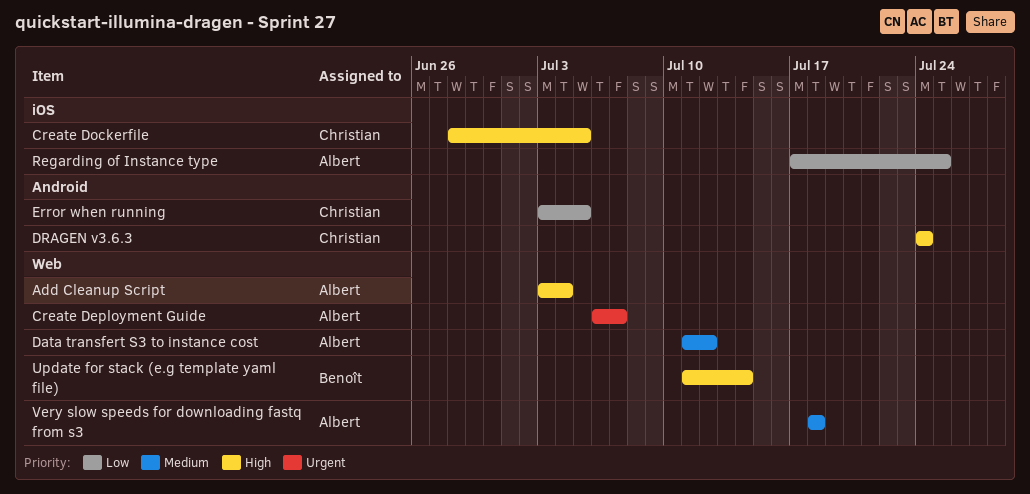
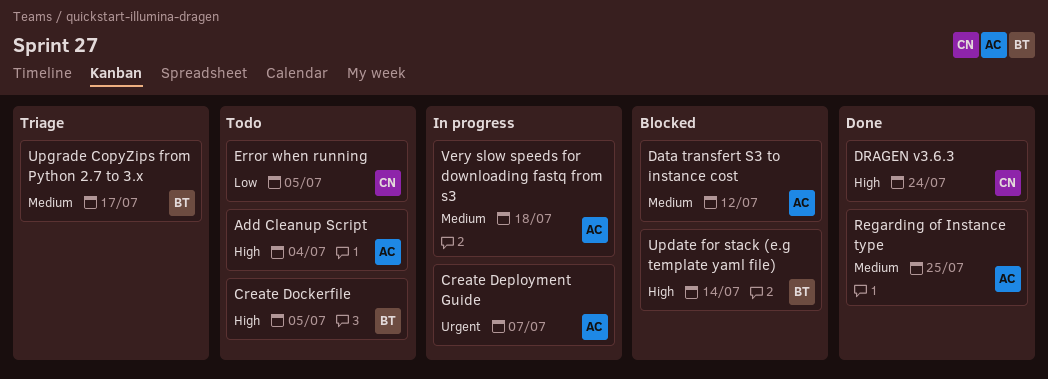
Create Dockerfile, owner: Christian -> Benoît
Regarding of Instance type, priority: Low -> Medium
Upgrade CopyZips from Python 2.7 to 3.x: none -> present

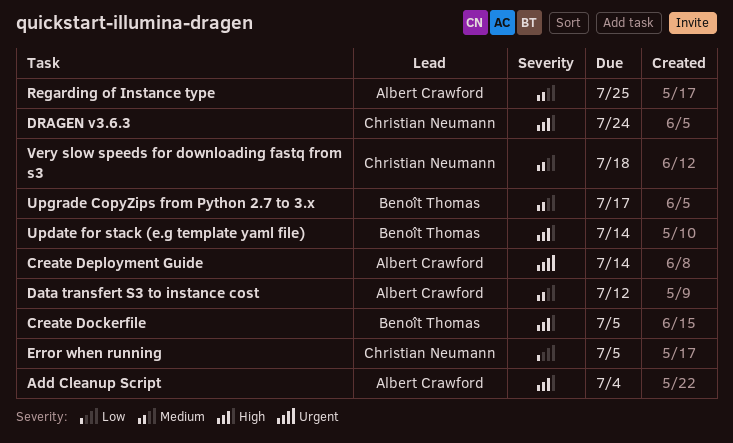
Create Deployment Guide, due: Jul 7 -> Jul 14
Very slow speeds for downloading fastq from s3, owner: Albert Crawford -> Christian Neumann

